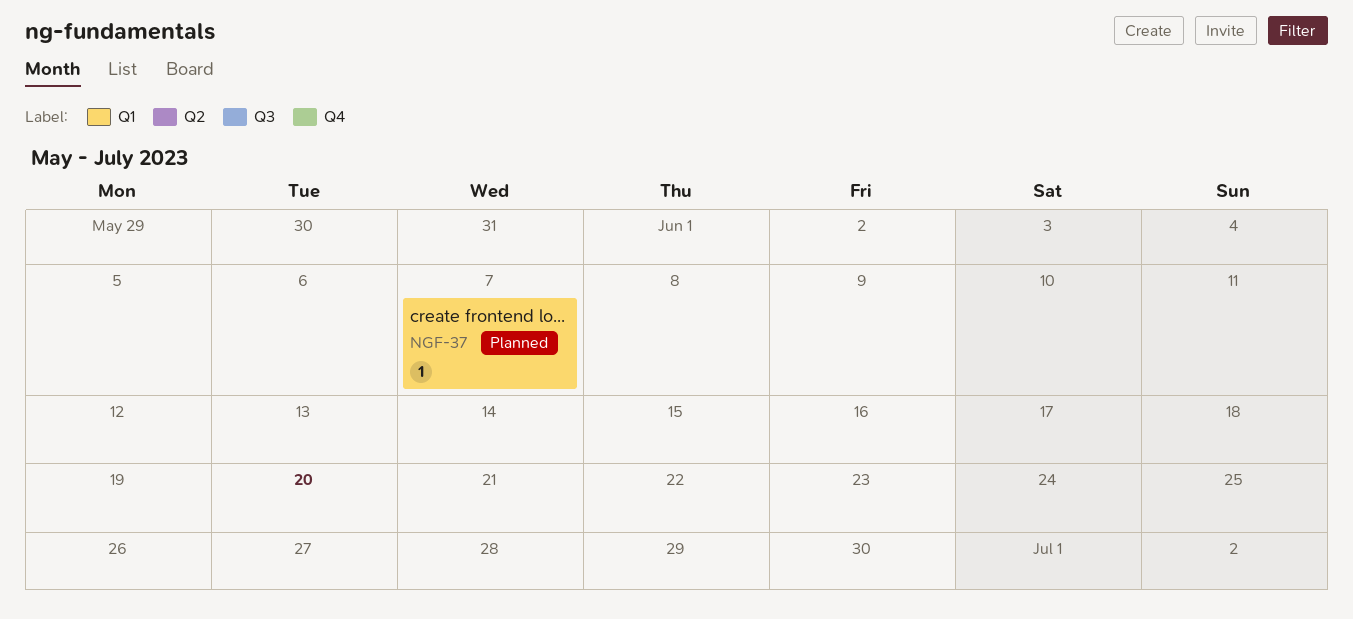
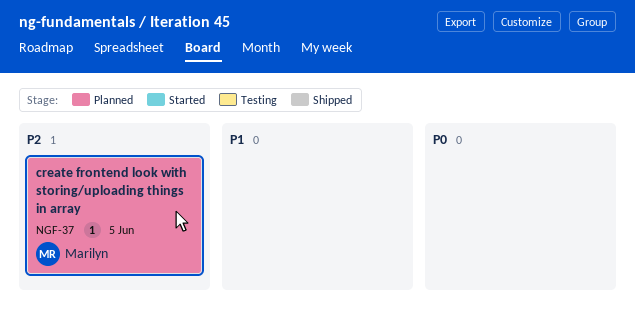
NGF-37, due: Jun 7 -> Jun 5

